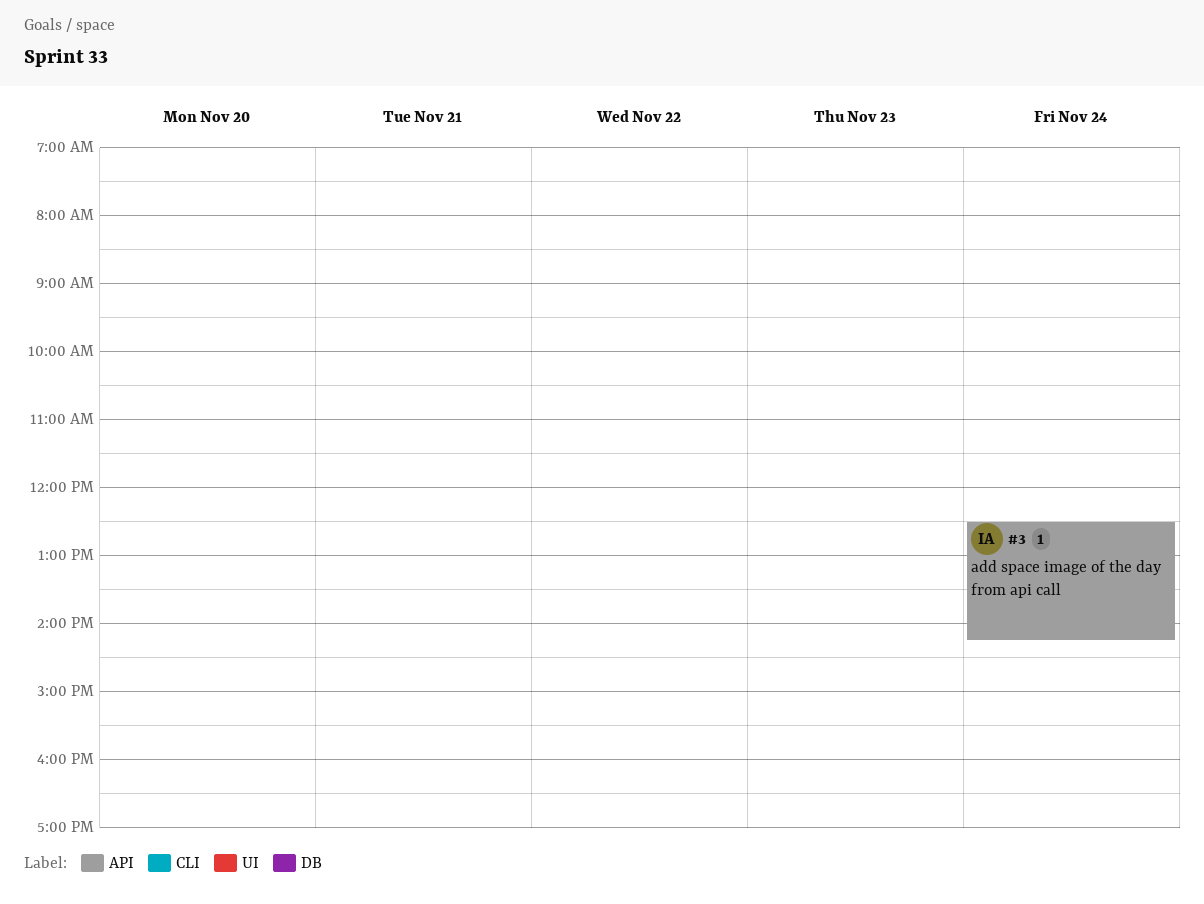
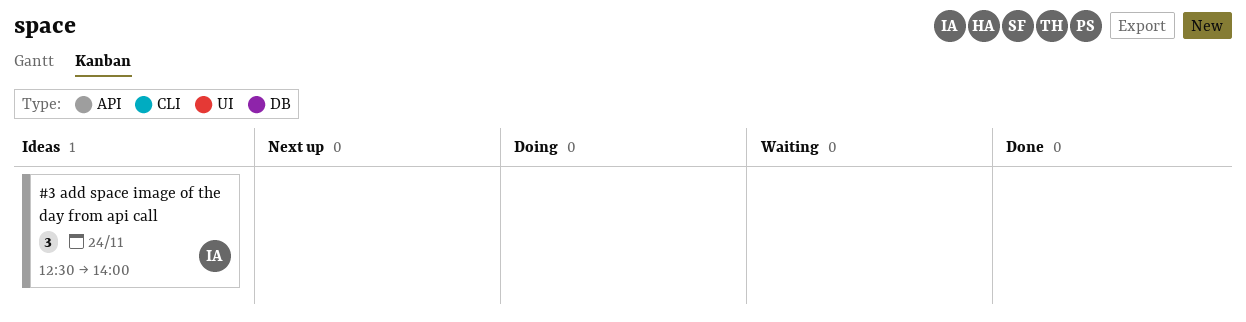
#3, estimate: 1 -> 3
#3, ends: 14:15 -> 14:00

